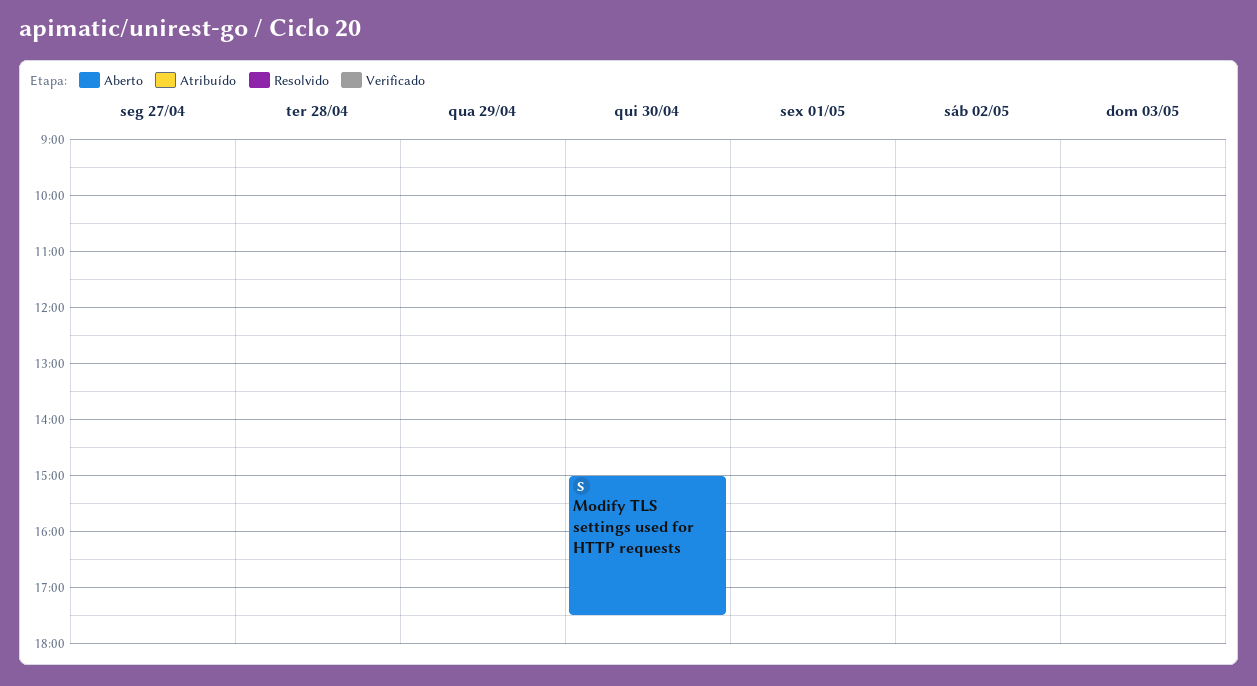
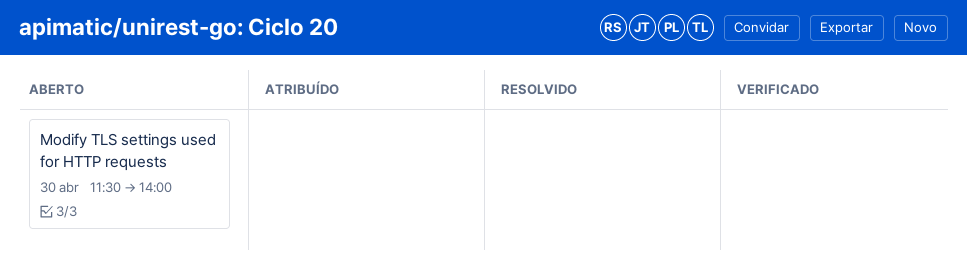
Modify TLS settings used for HTTP requests, begins: 15:00 -> 11:30
Modify TLS settings used for HTTP requests, ends: 17:30 -> 14:00

